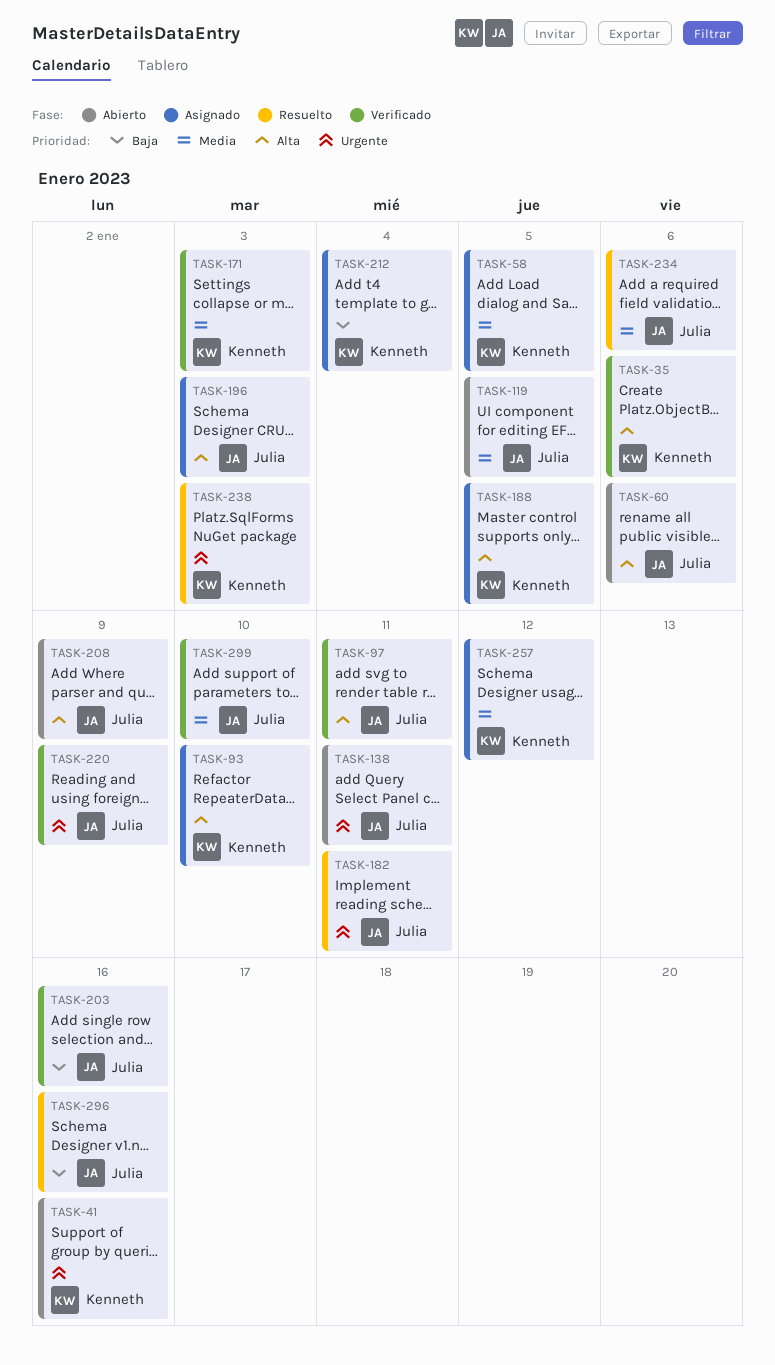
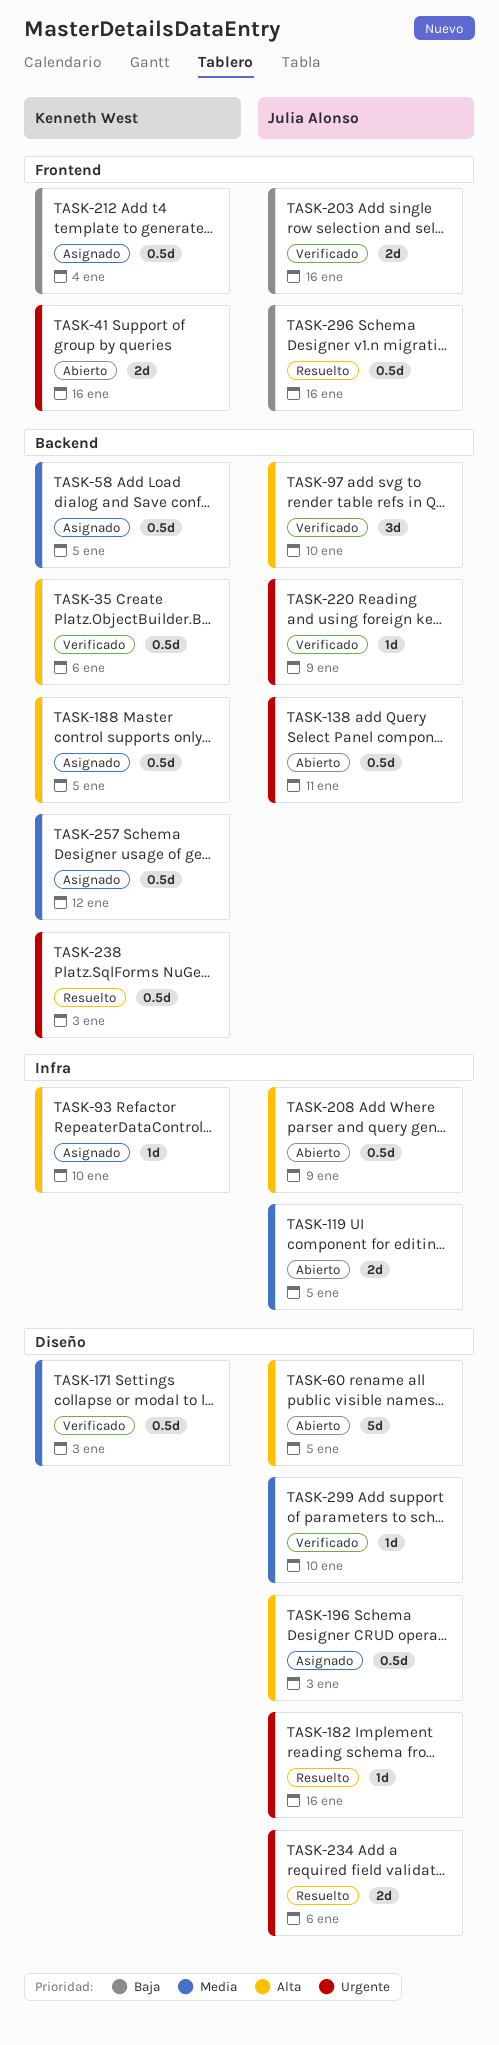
TASK-60, due: Jan 6 -> Jan 5
TASK-97, due: Jan 11 -> Jan 10
TASK-182, due: Jan 11 -> Jan 16
TASK-234, priority: Media -> Urgente

